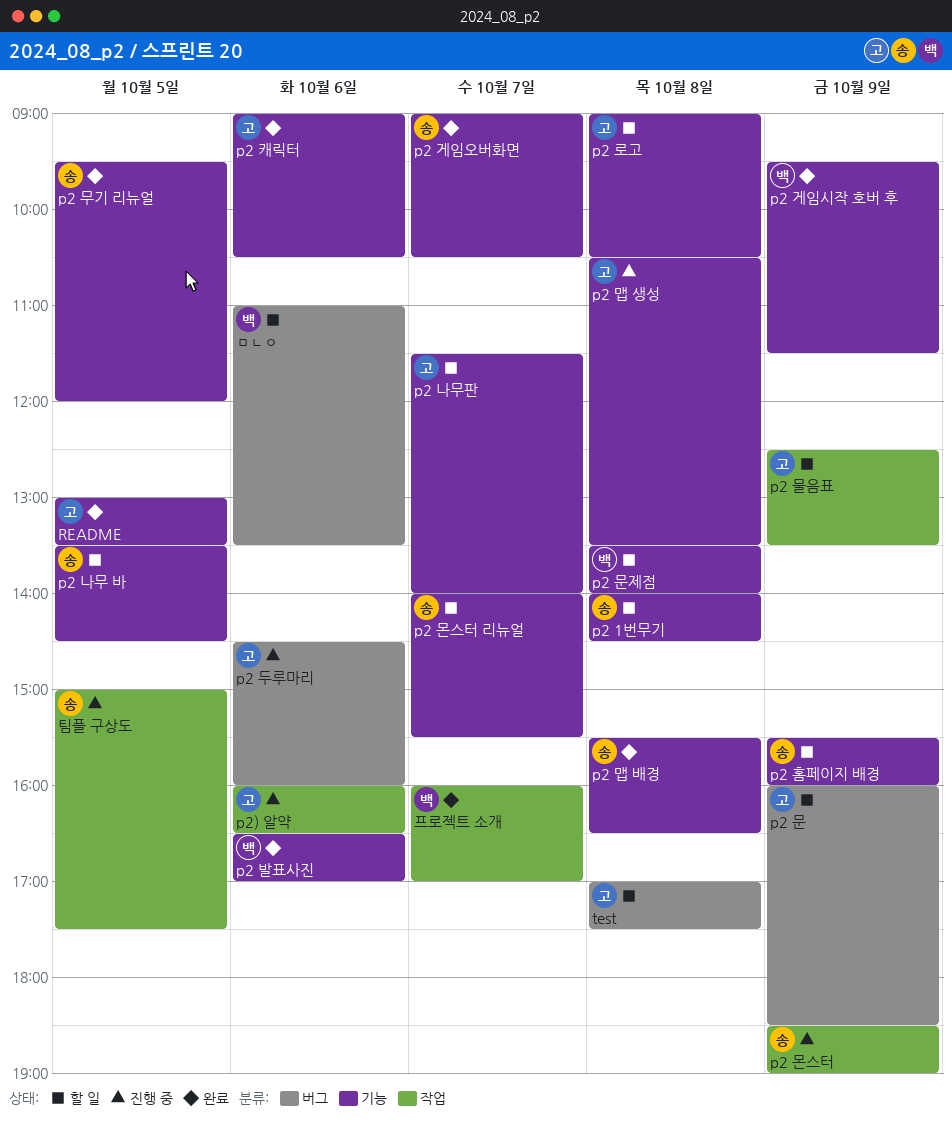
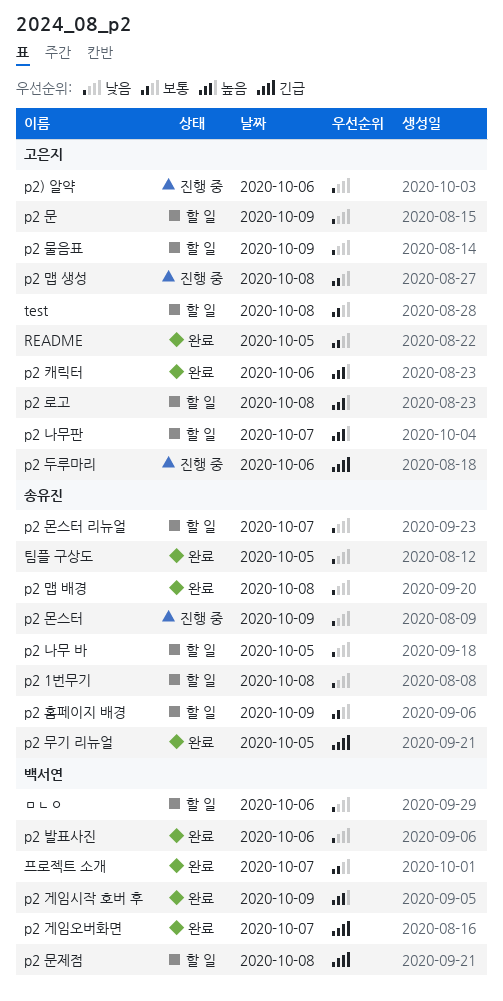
p2 게임오버화면, owner: 송유진 -> 백서연
팀플 구상도, status: 진행 중 -> 완료

